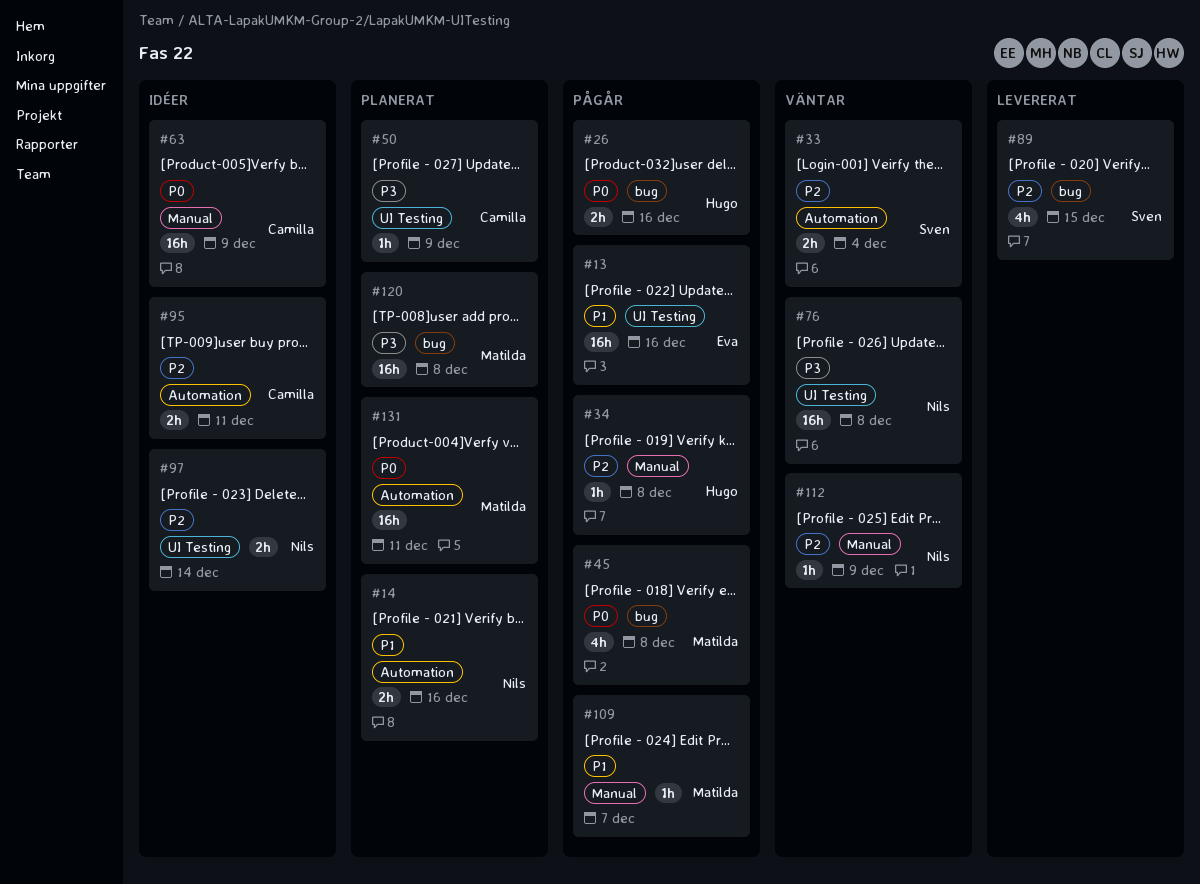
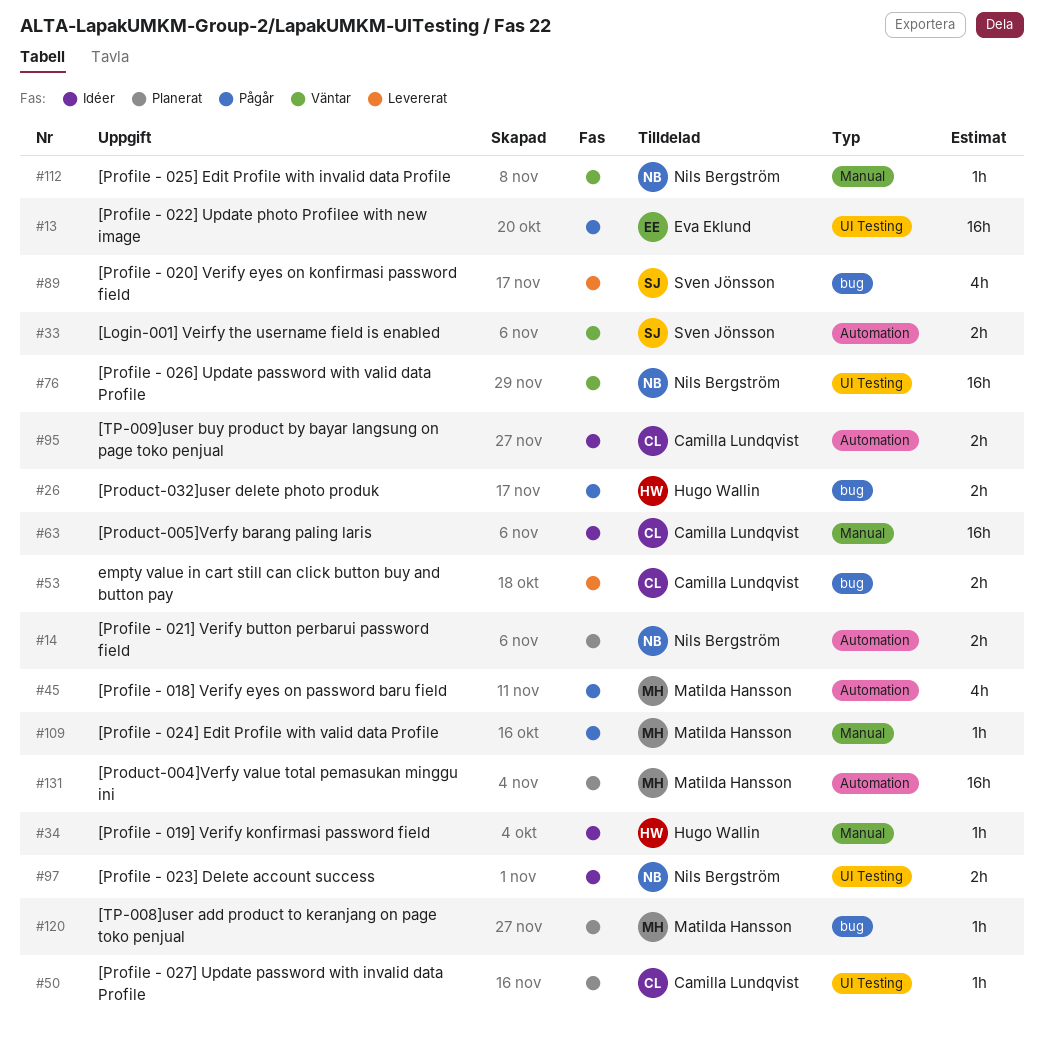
#34, status: Pågår -> Idéer
#45, label: bug -> Automation
#53: none -> present
#120, estimate: 16h -> 1h

